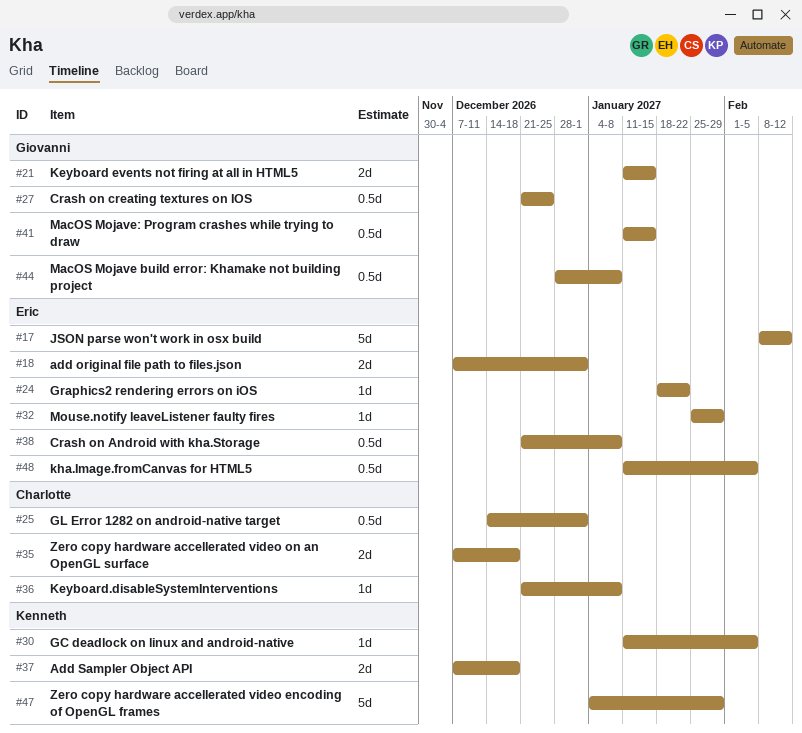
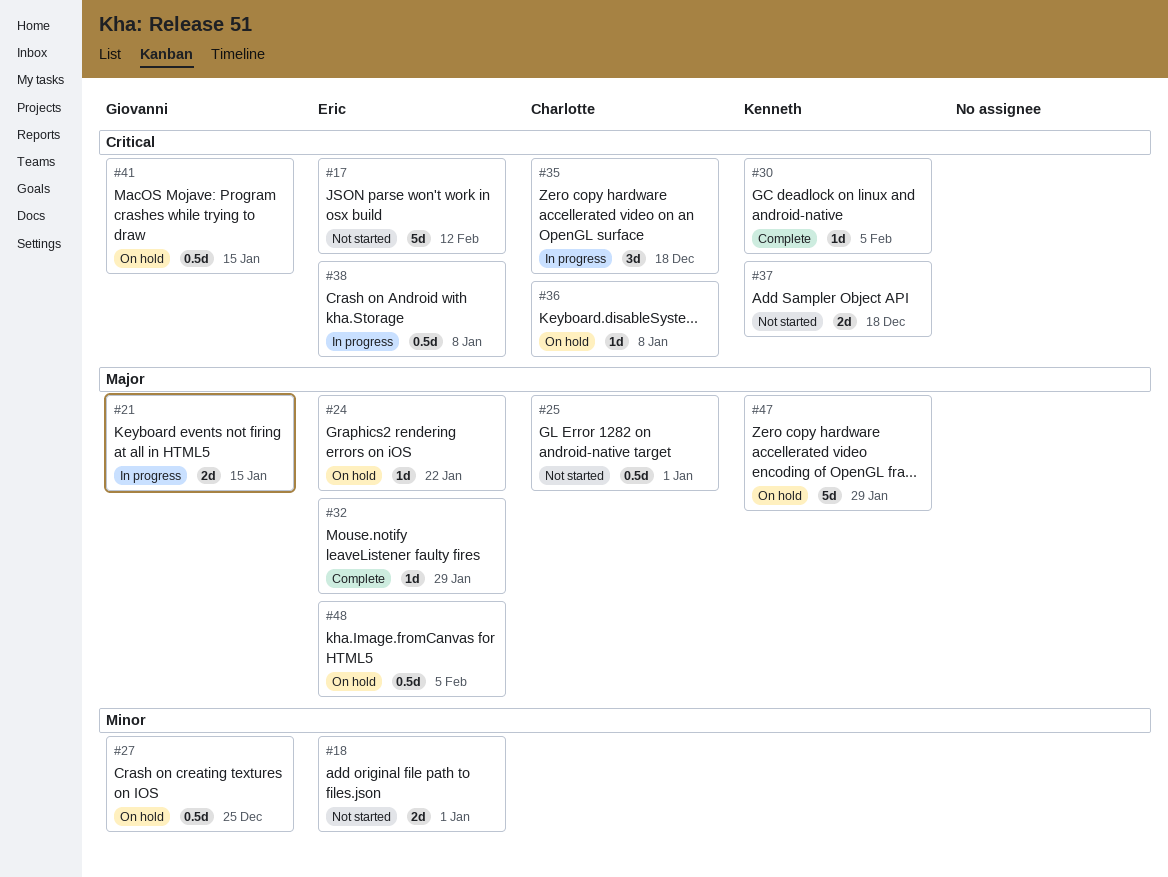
#35, estimate: 2d -> 3d
#44: present -> none

